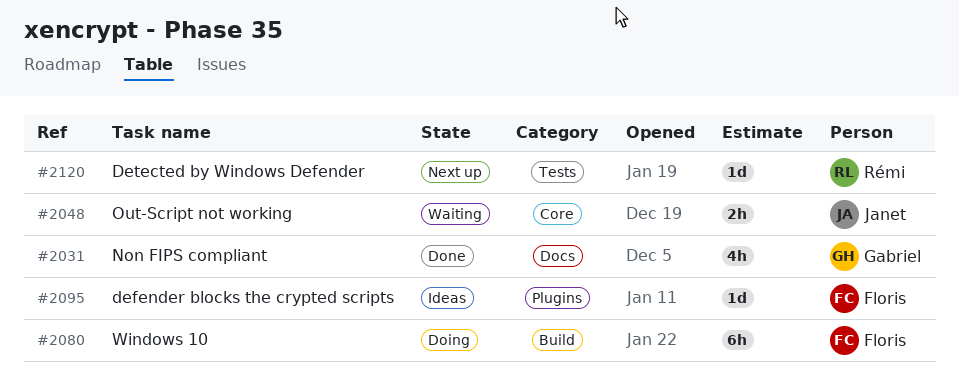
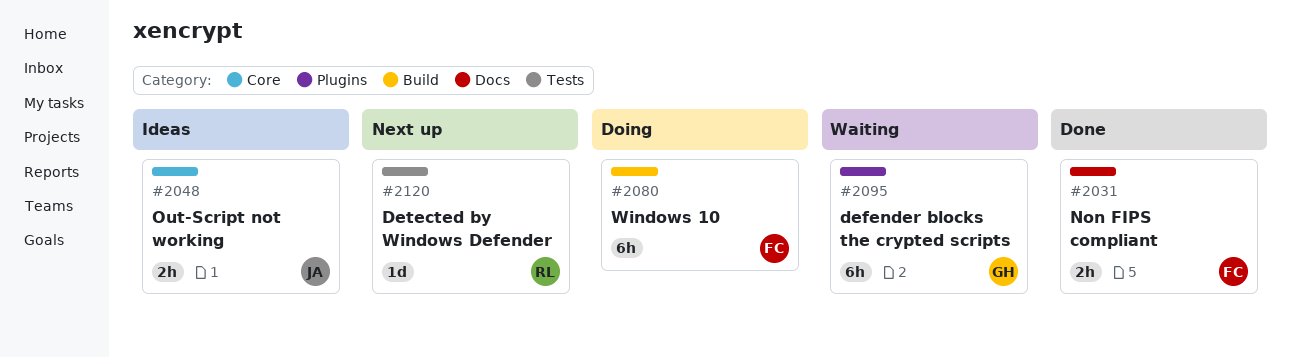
#2031, owner: Gabriel -> Floris
#2031, estimate: 4h -> 2h
#2048, status: Waiting -> Ideas
#2095, status: Ideas -> Waiting
#2095, owner: Floris -> Gabriel
#2095, estimate: 1d -> 6h

